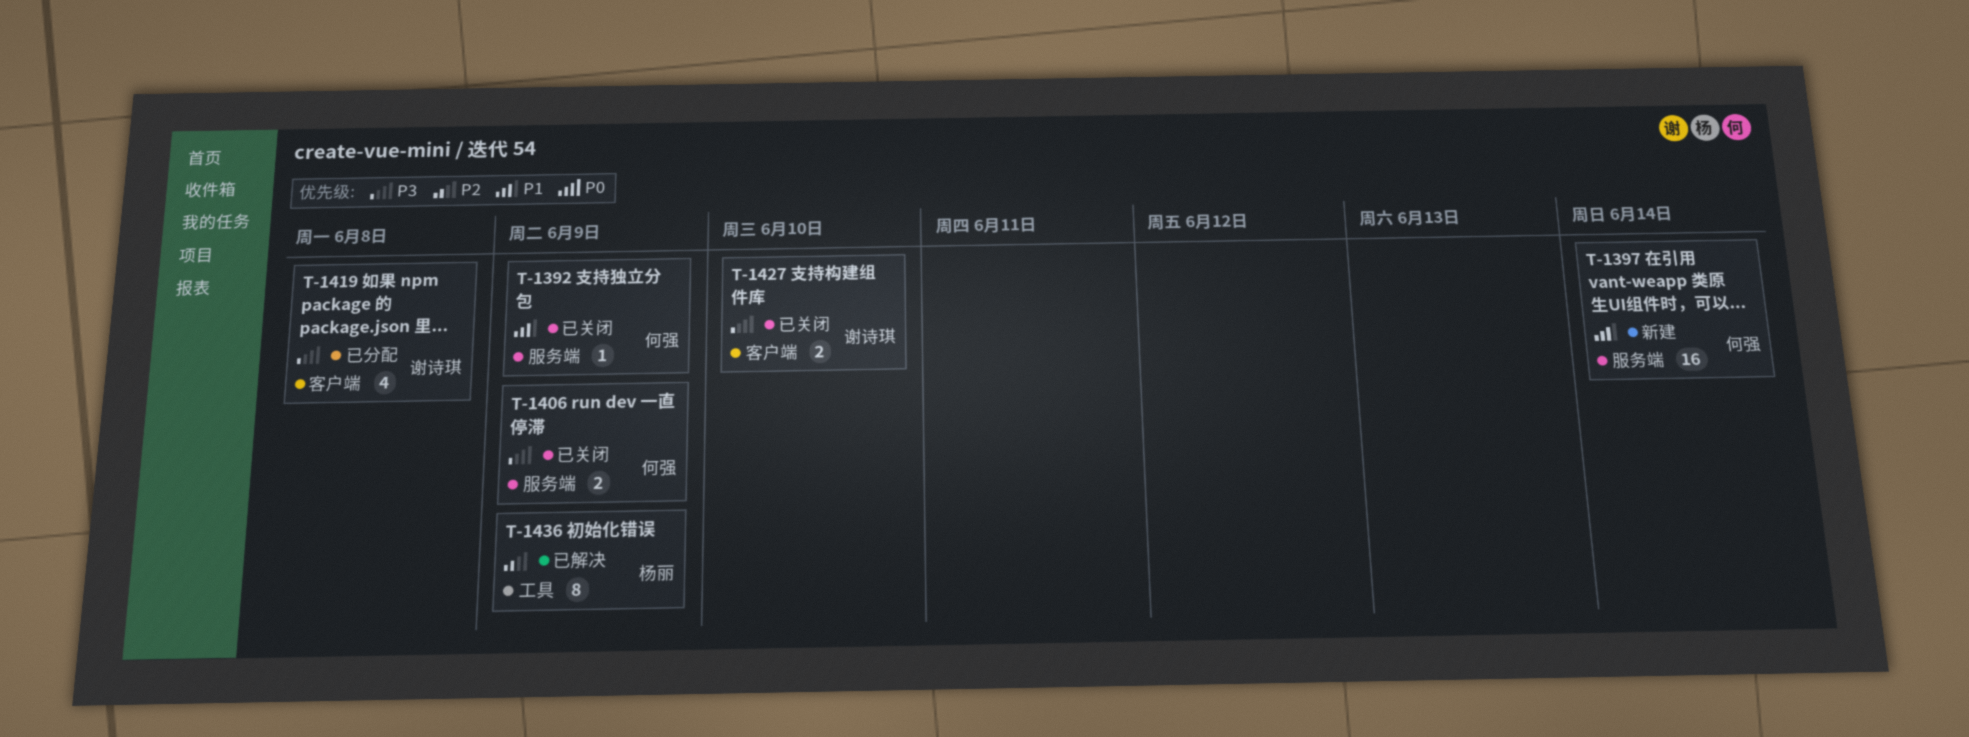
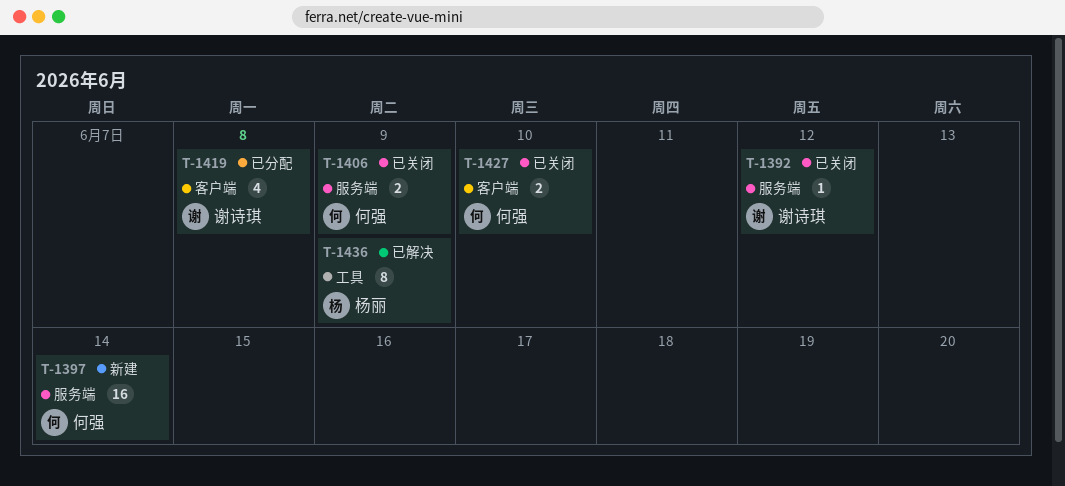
T-1392, owner: 何强 -> 谢诗琪
T-1392, due: Jun 9 -> Jun 12
T-1427, owner: 谢诗琪 -> 何强

